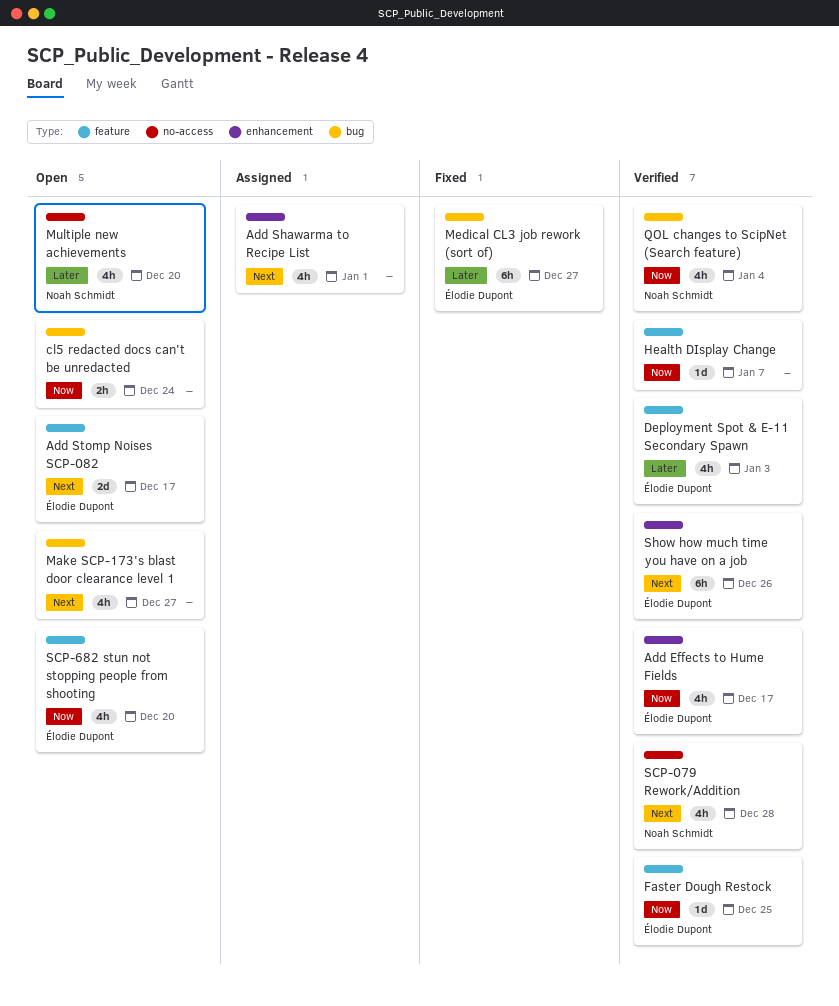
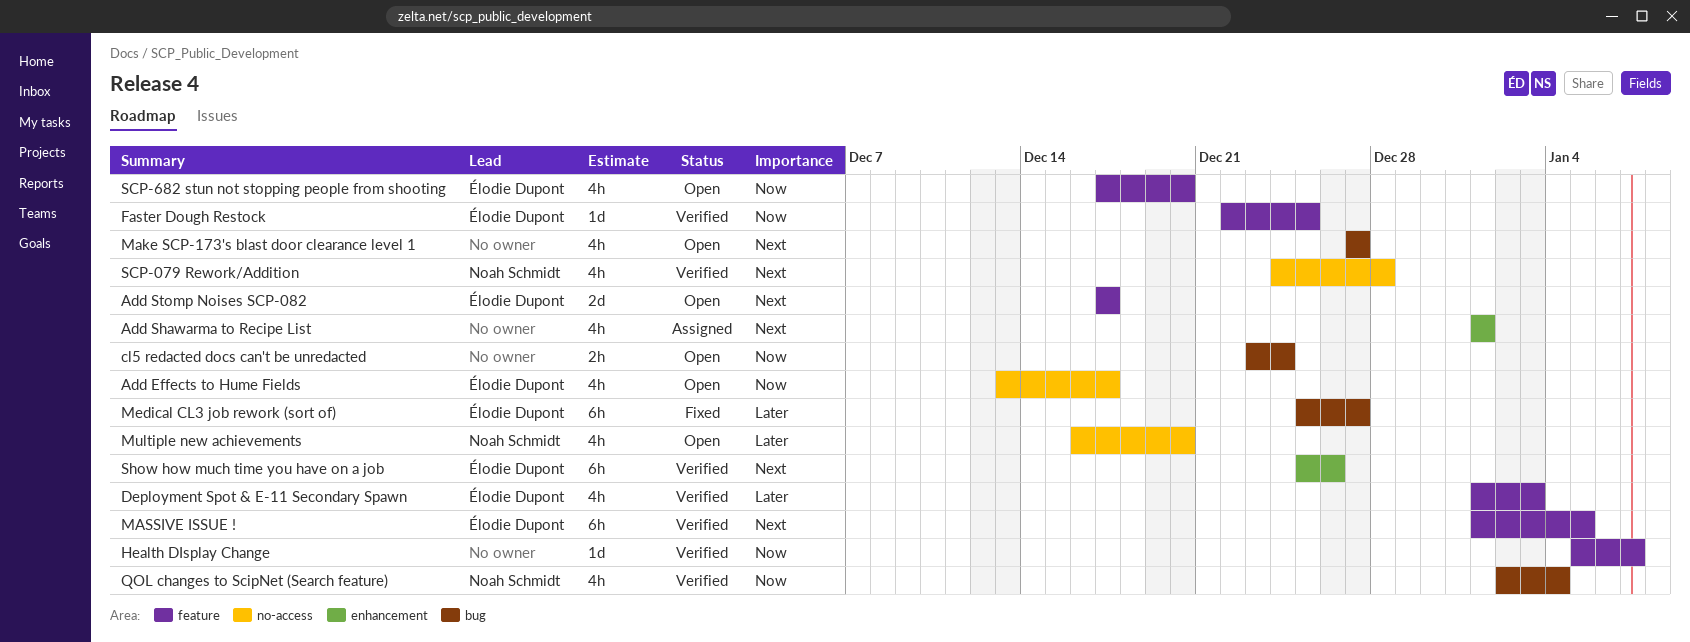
Add Effects to Hume Fields, status: Verified -> Open
Add Effects to Hume Fields, label: enhancement -> no-access
MASSIVE ISSUE !: none -> present

